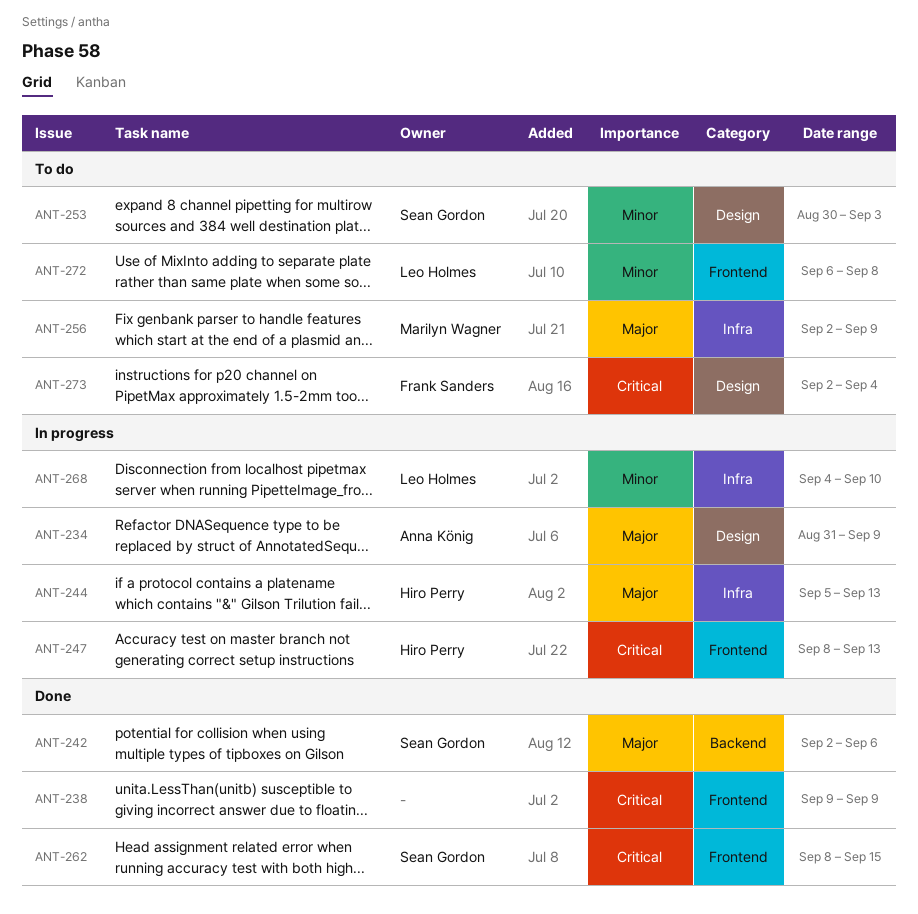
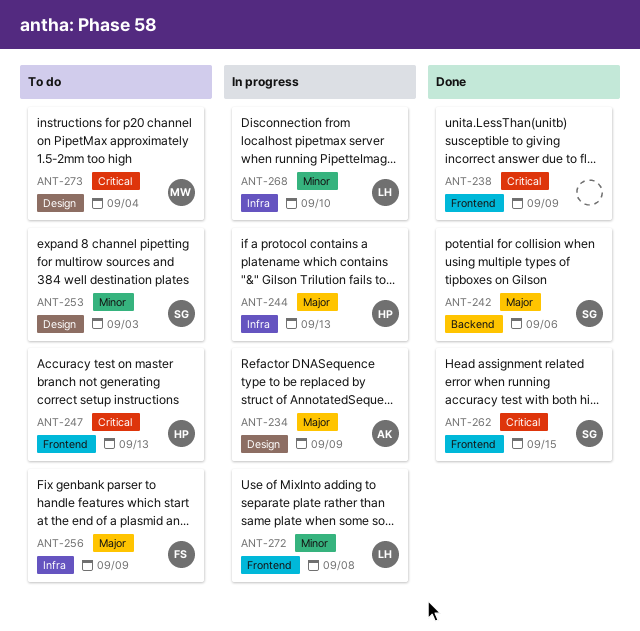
ANT-247, status: In progress -> To do
ANT-256, owner: Marilyn Wagner -> Frank Sanders
ANT-272, status: To do -> In progress
ANT-273, owner: Frank Sanders -> Marilyn Wagner

